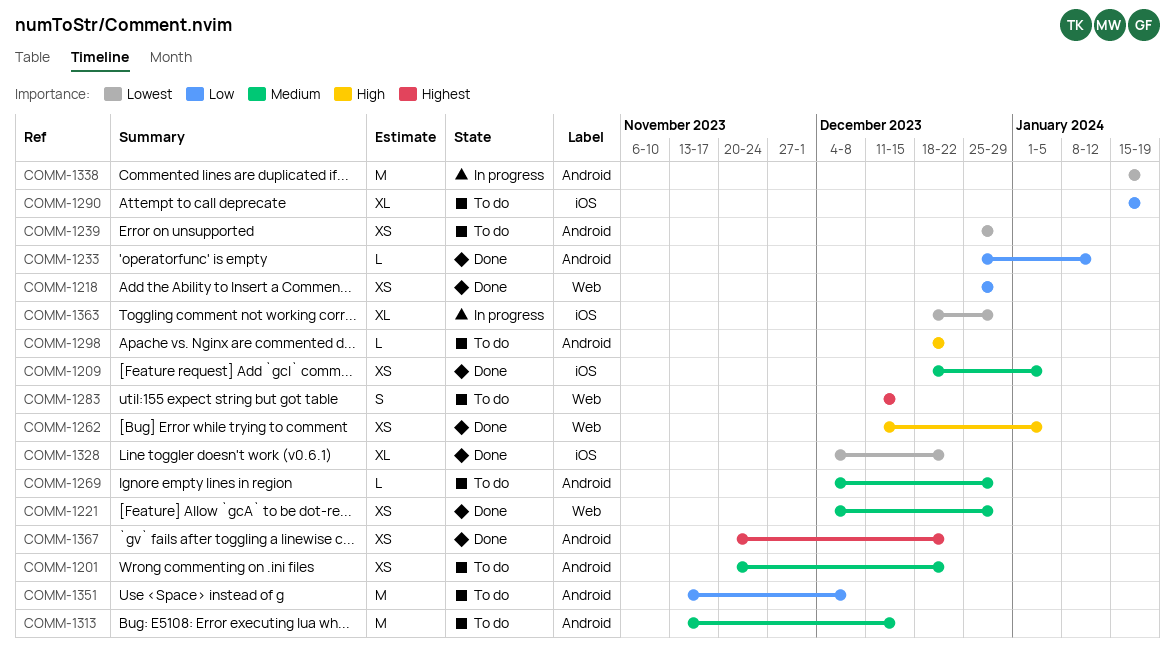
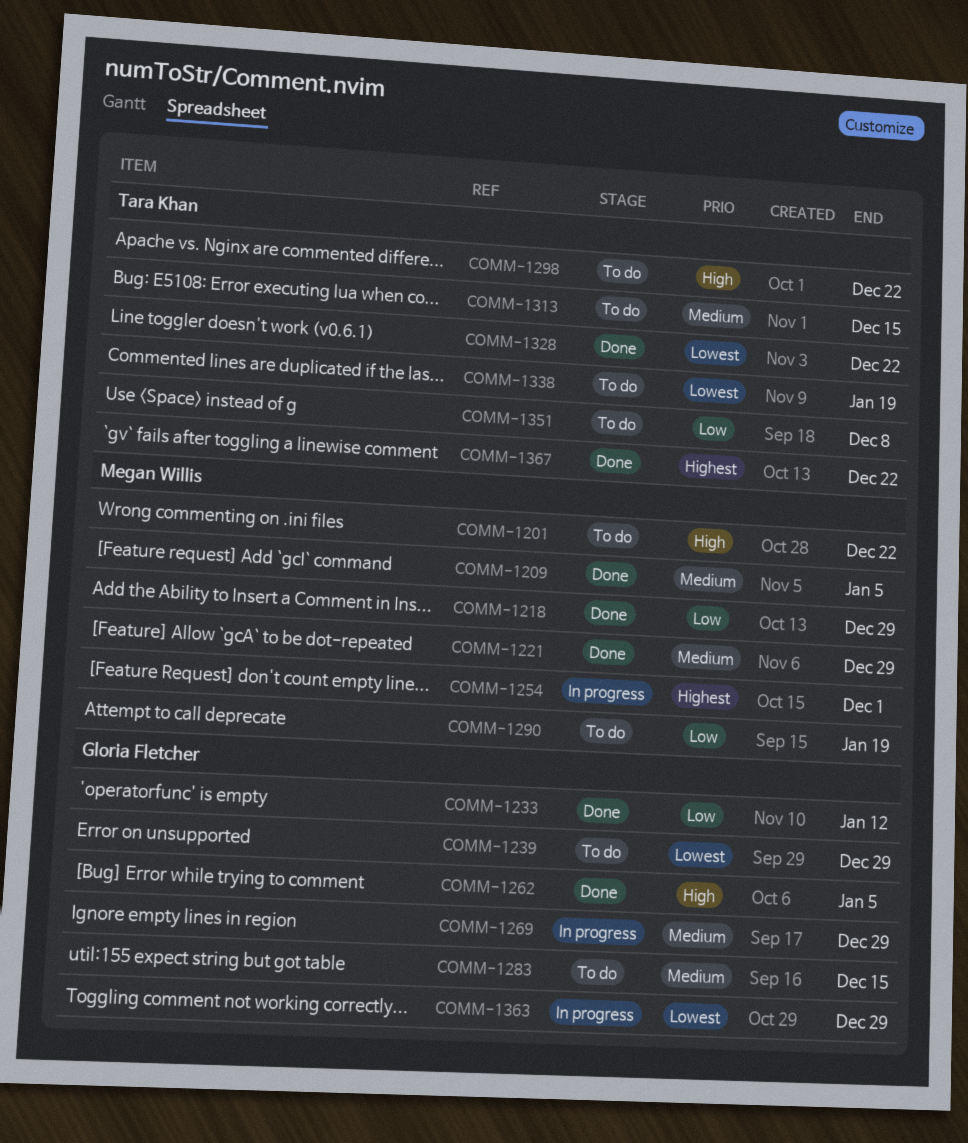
COMM-1201, priority: Medium -> High
COMM-1254: none -> present
COMM-1269, status: To do -> In progress
COMM-1283, priority: Highest -> Medium
COMM-1338, status: In progress -> To do

